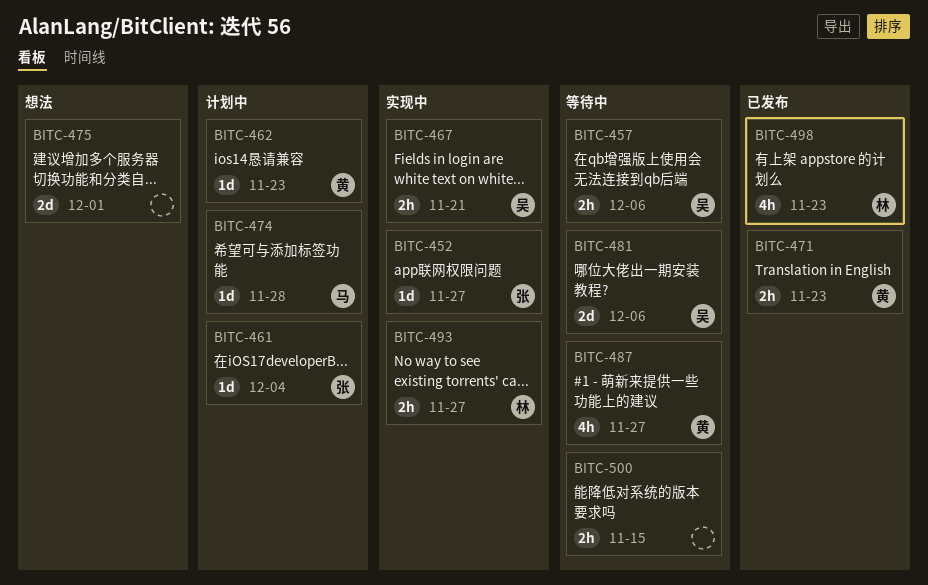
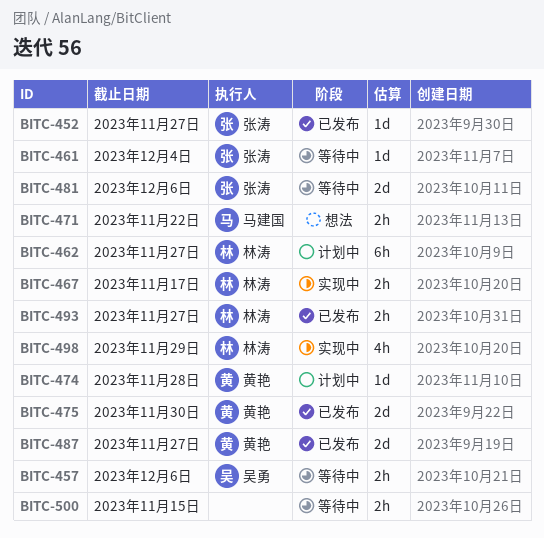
BITC-452, status: 实现中 -> 已发布
BITC-461, status: 计划中 -> 等待中
BITC-462, owner: 黄艳 -> 林涛
BITC-462, estimate: 1d -> 6h
BITC-462, due: Nov 23 -> Nov 27
BITC-467, owner: 吴勇 -> 林涛
BITC-467, due: Nov 21 -> Nov 17
BITC-471, status: 已发布 -> 想法
BITC-471, owner: 黄艳 -> 马建国
BITC-471, due: Nov 23 -> Nov 22
BITC-474, owner: 马建国 -> 黄艳
BITC-475, status: 想法 -> 已发布
BITC-475, owner: none -> 黄艳
BITC-475, due: Dec 1 -> Nov 30
BITC-481, owner: 吴勇 -> 张涛
BITC-487, status: 等待中 -> 已发布
BITC-487, estimate: 4h -> 2d
BITC-493, status: 实现中 -> 已发布
BITC-498, status: 已发布 -> 实现中
BITC-498, due: Nov 23 -> Nov 29

